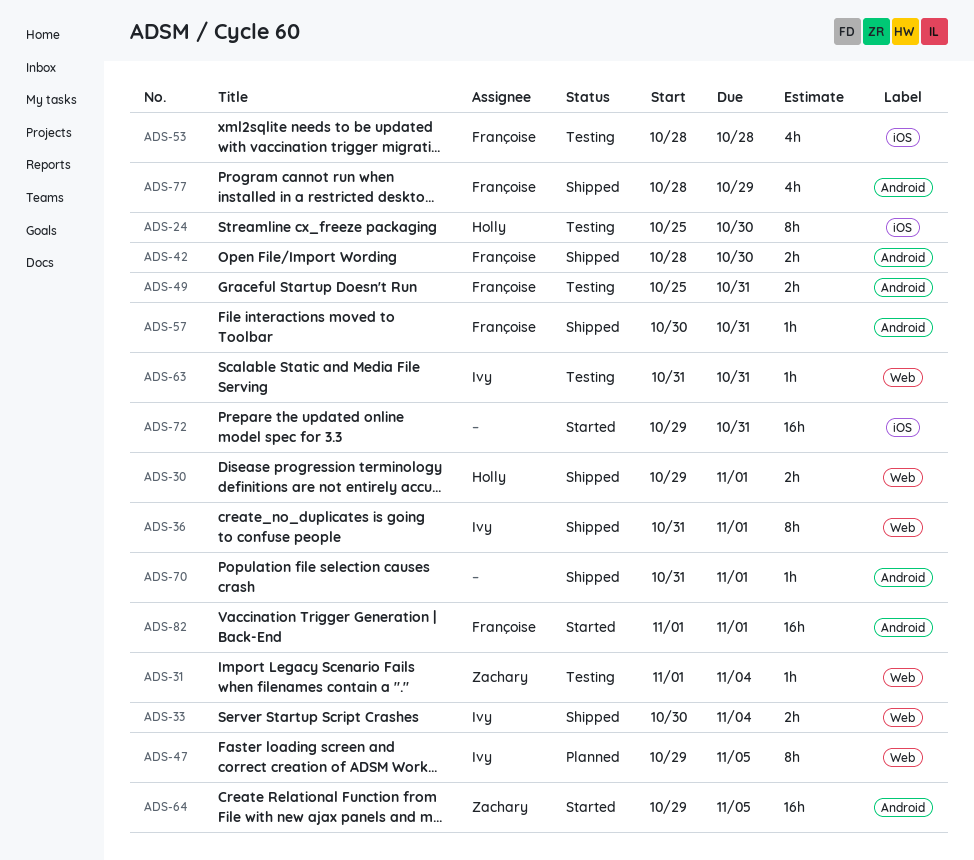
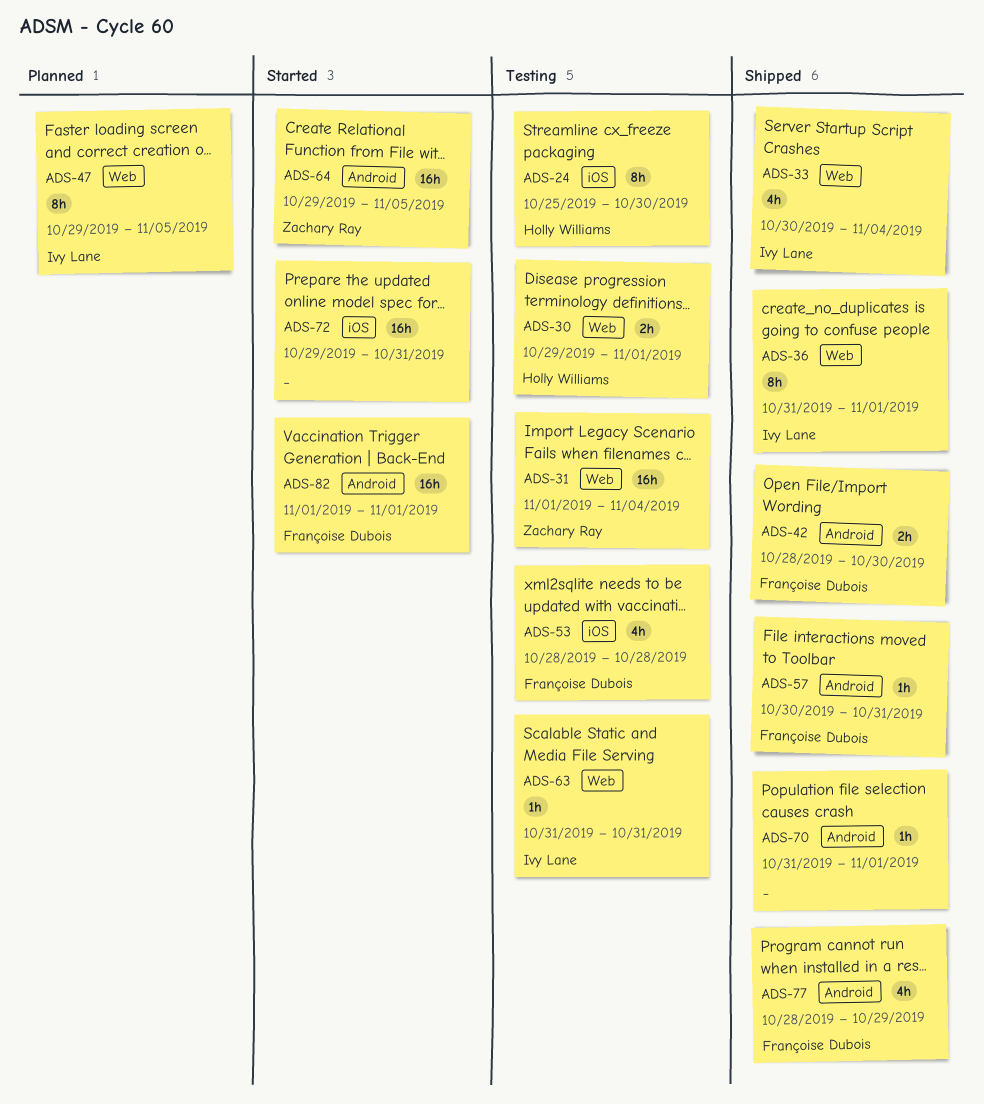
ADS-30, status: Shipped -> Testing
ADS-31, estimate: 1h -> 16h
ADS-33, estimate: 2h -> 4h
ADS-49: present -> none

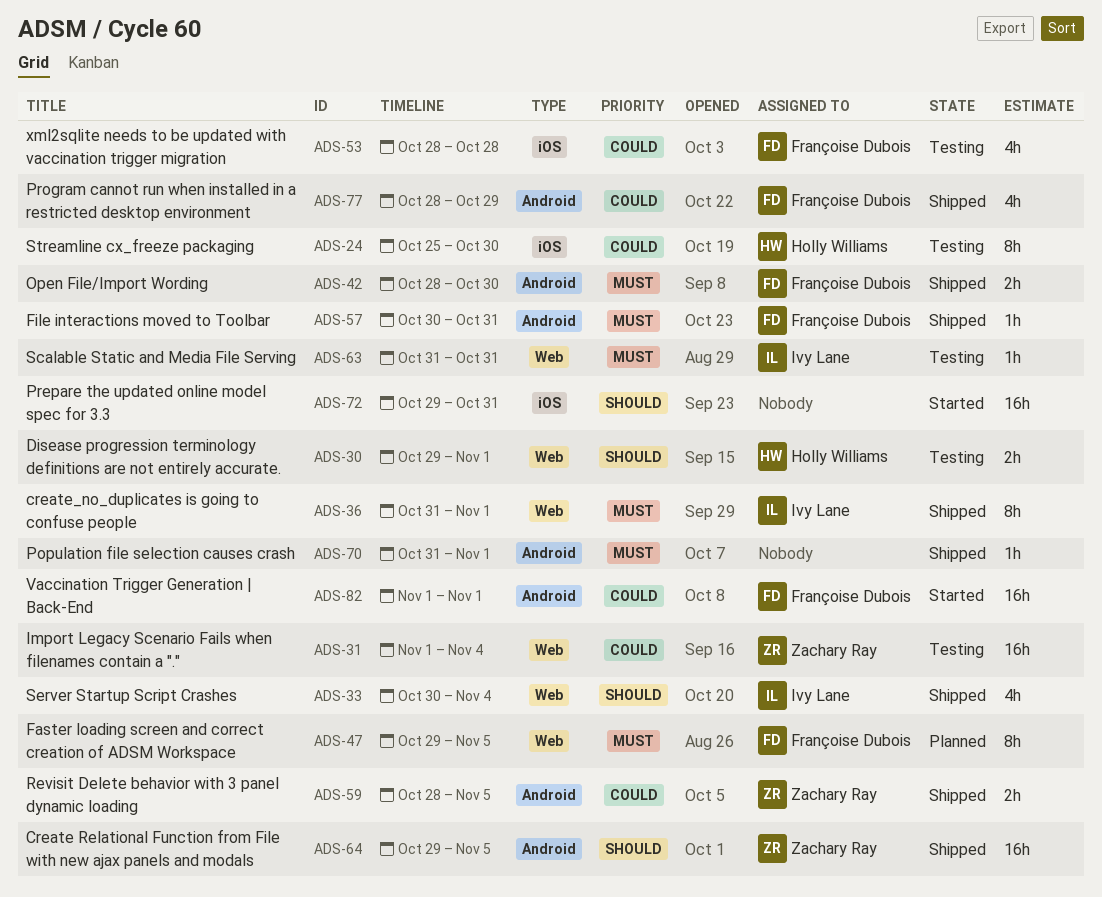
ADS-47, owner: Ivy Lane -> Françoise Dubois
ADS-59: none -> present
ADS-64, status: Started -> Shipped

